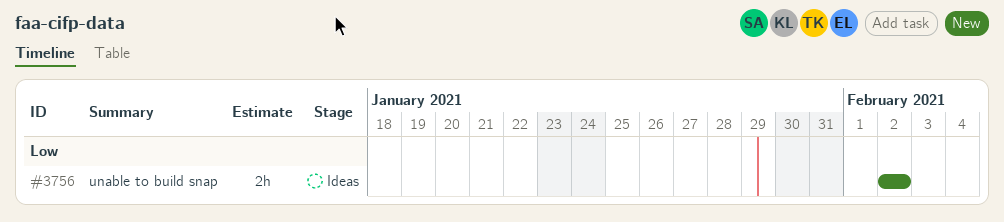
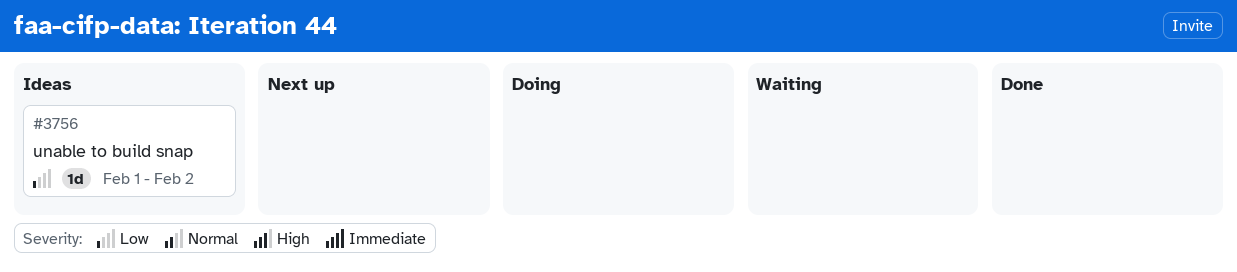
#3756, estimate: 2h -> 1d
#3756, start: Feb 2 -> Feb 1

